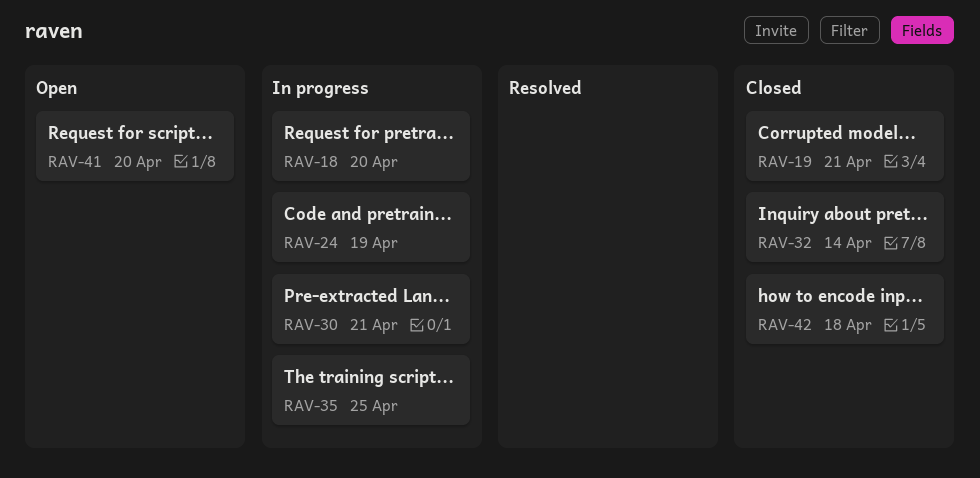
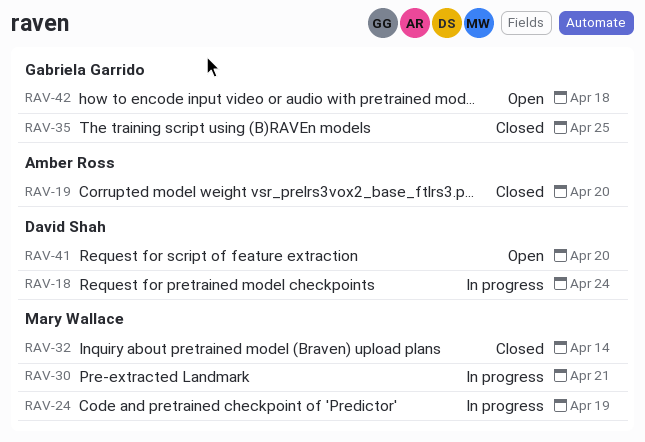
RAV-18, due: Apr 20 -> Apr 24
RAV-19, due: Apr 21 -> Apr 20
RAV-35, status: In progress -> Closed
RAV-42, status: Closed -> Open

